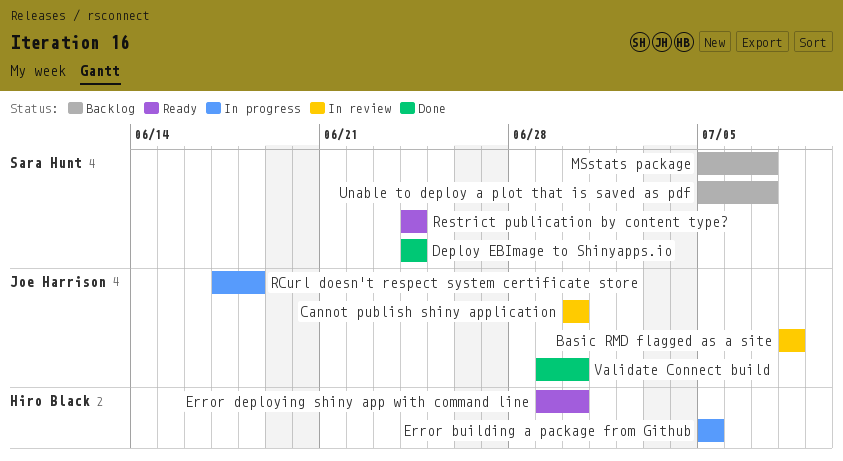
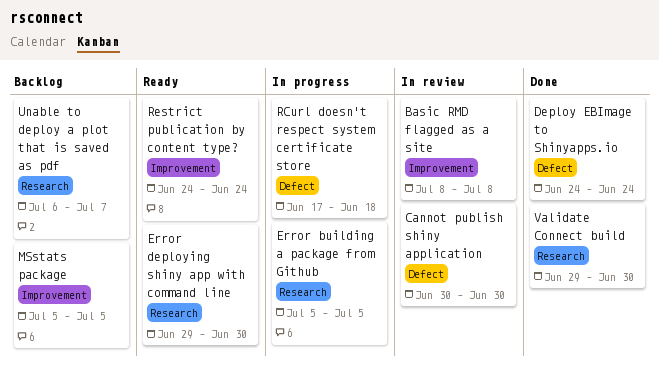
MSstats package, due: Jul 7 -> Jul 5
Unable to deploy a plot that is saved as pdf, start: Jul 5 -> Jul 6

